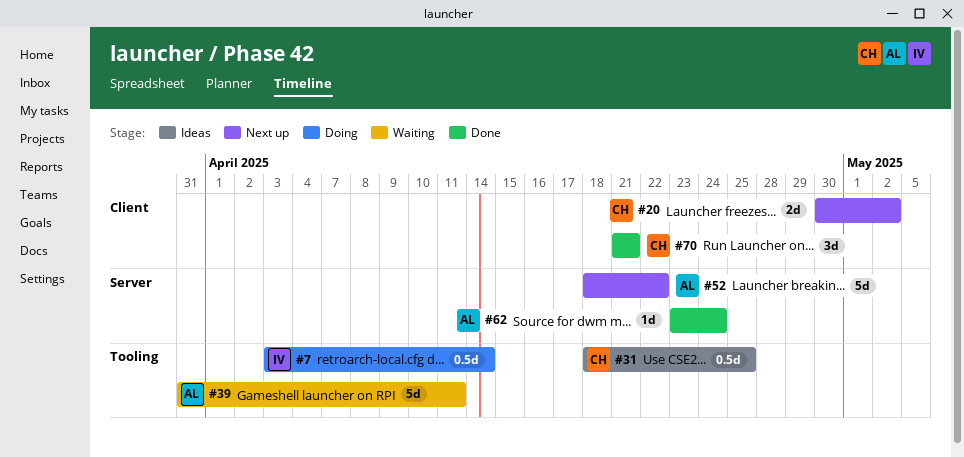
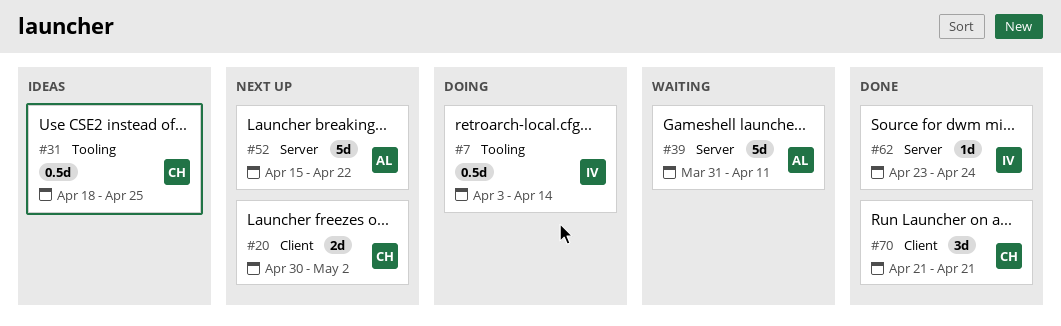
#39, label: Tooling -> Server
#52, start: Apr 18 -> Apr 15
#62, owner: AL -> IV

